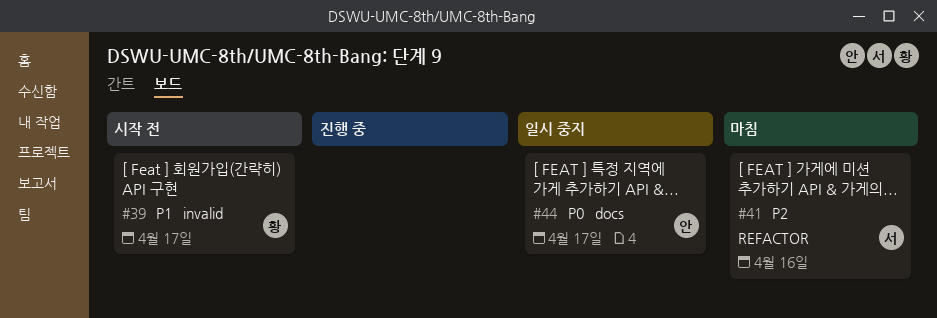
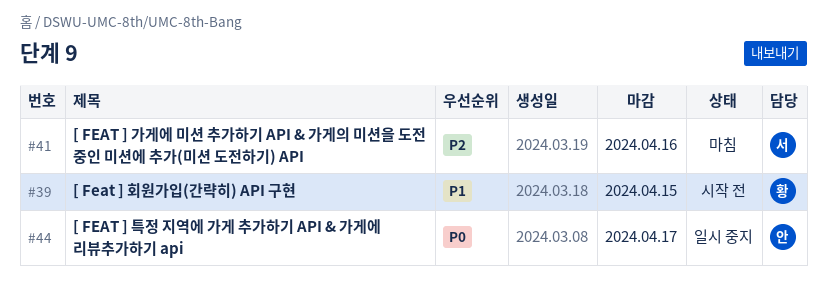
#39, due: Apr 17 -> Apr 15

